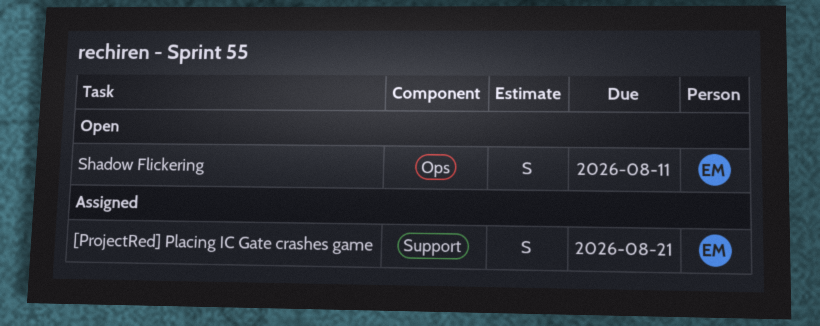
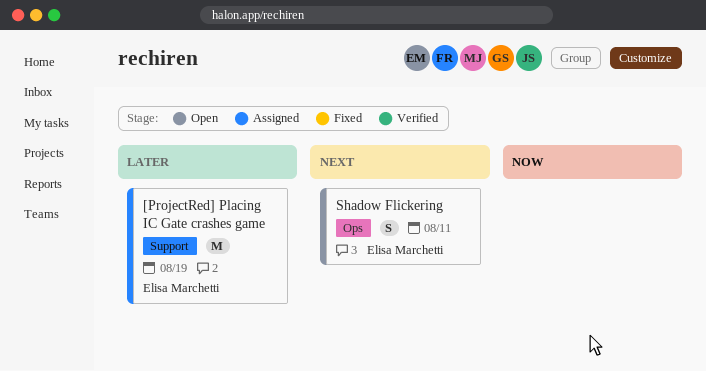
[ProjectRed] Placing IC Gate crashes game, estimate: S -> M
[ProjectRed] Placing IC Gate crashes game, due: Aug 21 -> Aug 19

